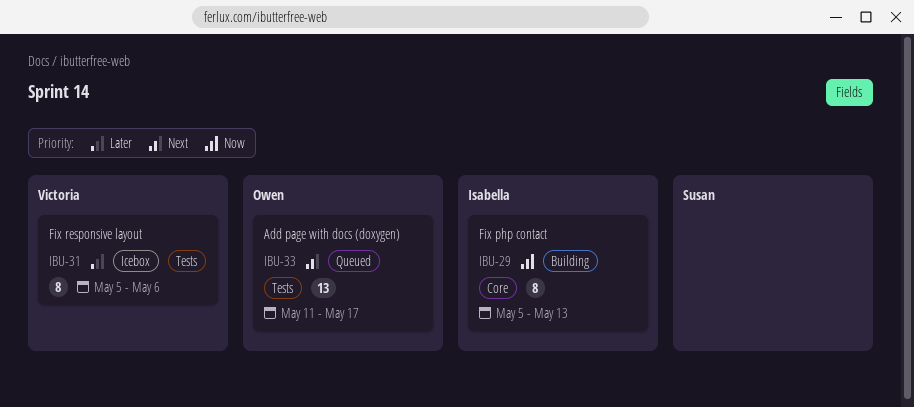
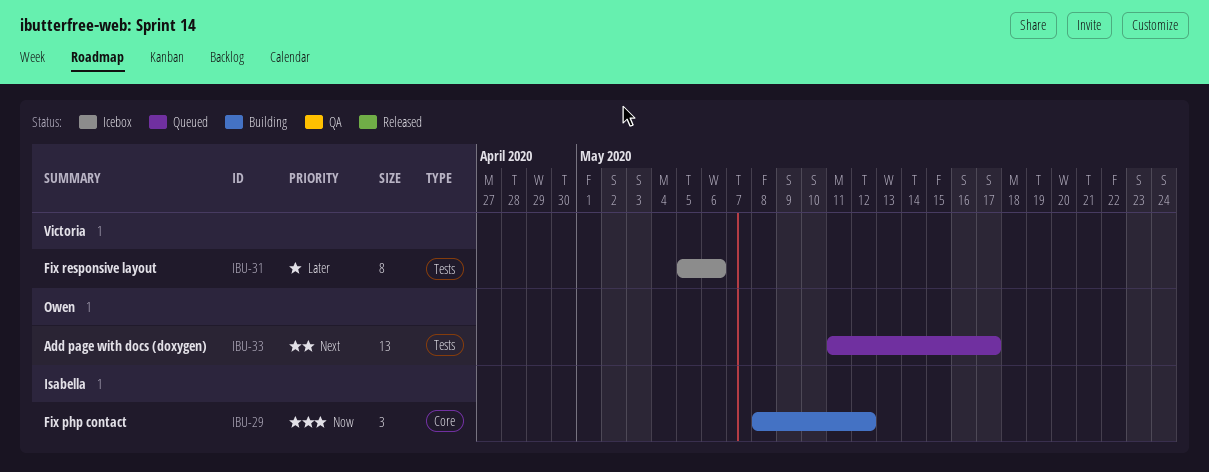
IBU-29, estimate: 8 -> 3
IBU-29, start: May 5 -> May 8
IBU-29, due: May 13 -> May 12

